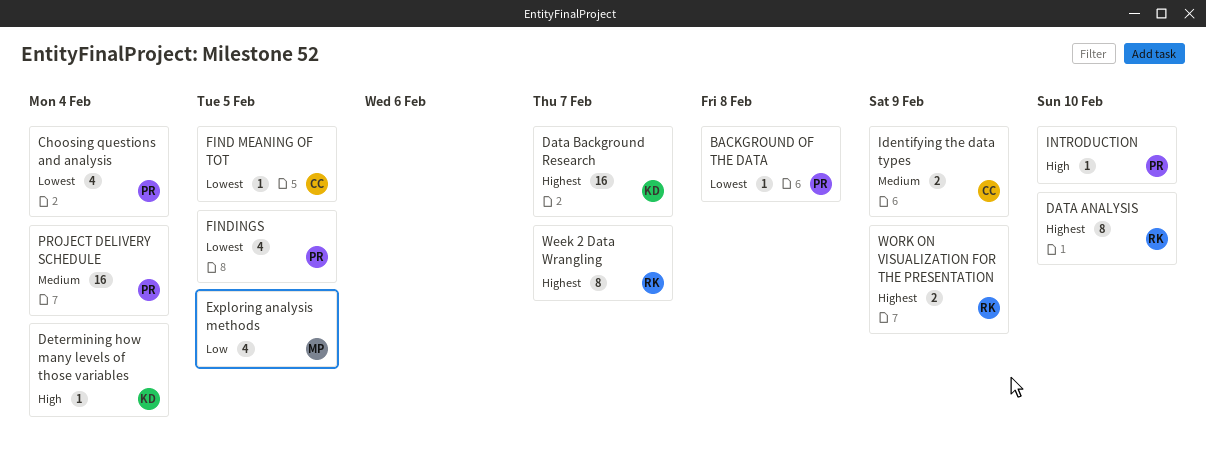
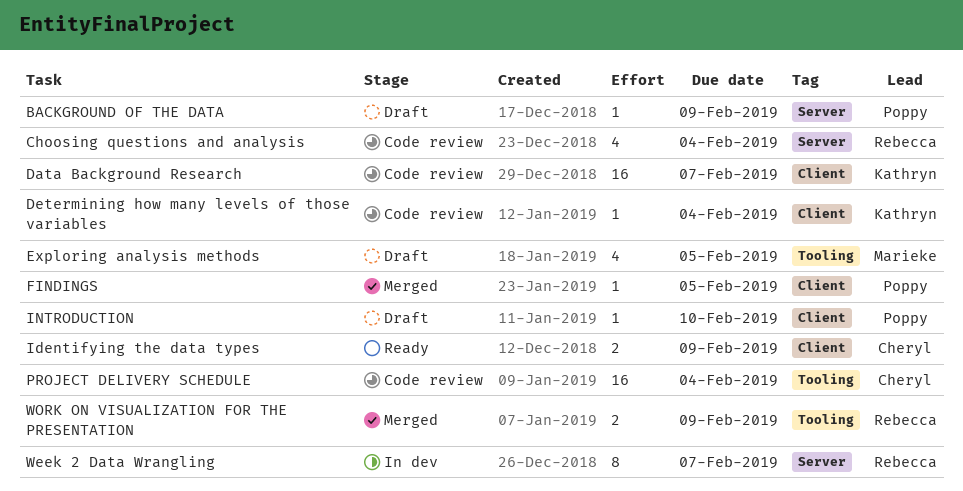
BACKGROUND OF THE DATA, due: Feb 8 -> Feb 9
Choosing questions and analysis, owner: Poppy -> Rebecca
DATA ANALYSIS: present -> none
FIND MEANING OF TOT: present -> none
FINDINGS, estimate: 4 -> 1
PROJECT DELIVERY SCHEDULE, owner: Poppy -> Cheryl

